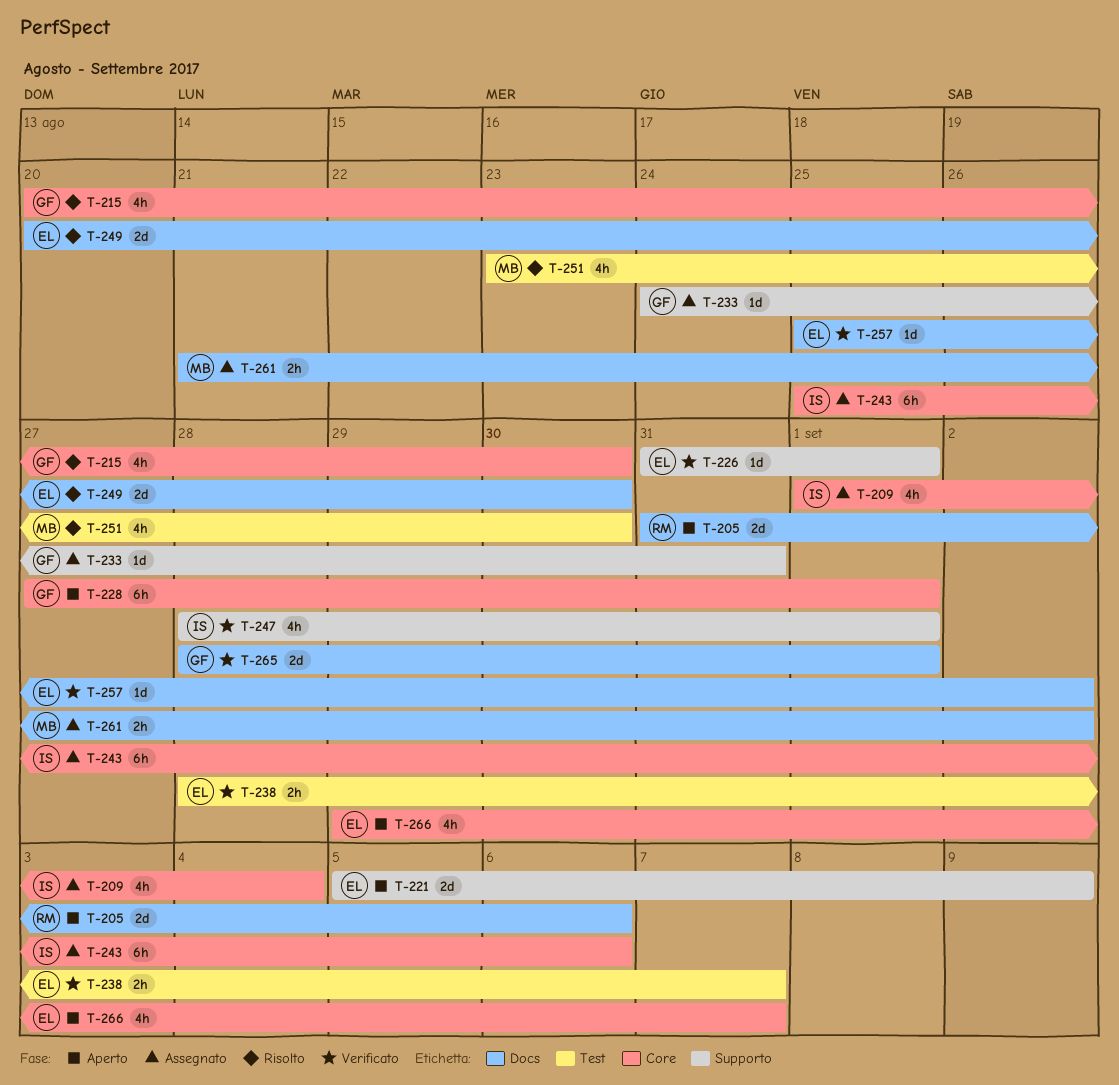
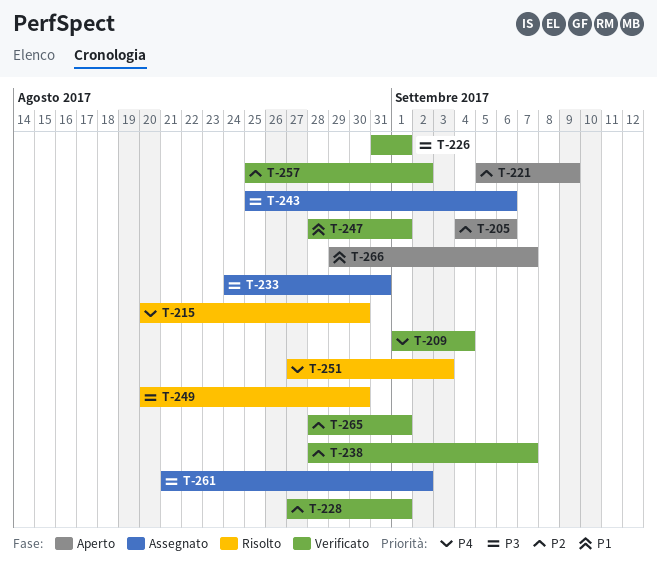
T-205, start: Aug 31 -> Sep 4
T-209, status: Assegnato -> Verificato
T-228, status: Aperto -> Verificato
T-251, start: Aug 23 -> Aug 27
T-251, due: Aug 30 -> Sep 3

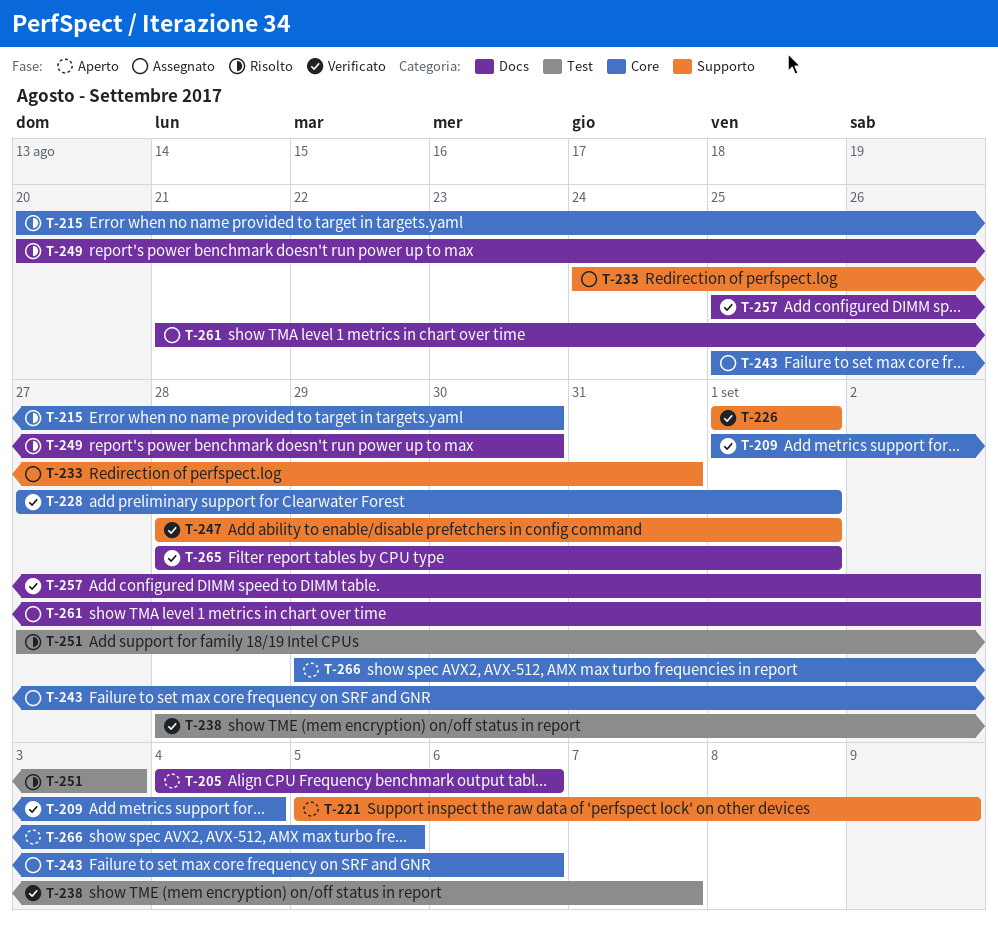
T-226, start: Aug 31 -> Sep 1
T-266, due: Sep 7 -> Sep 5

